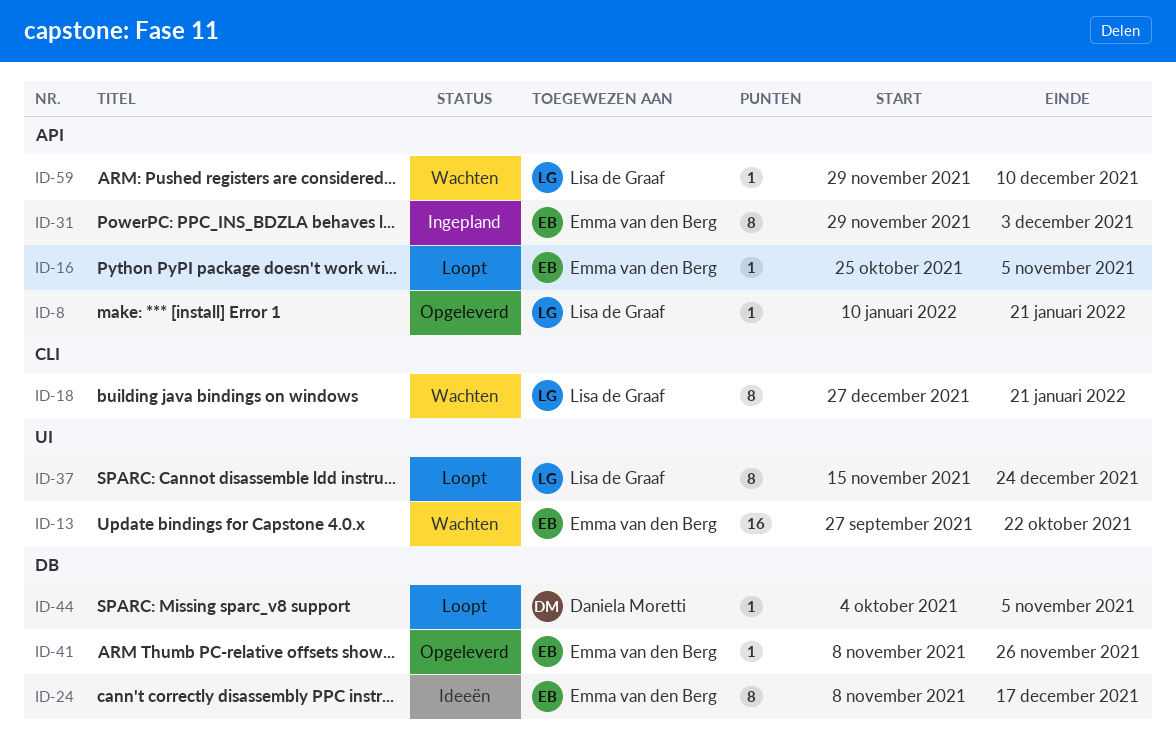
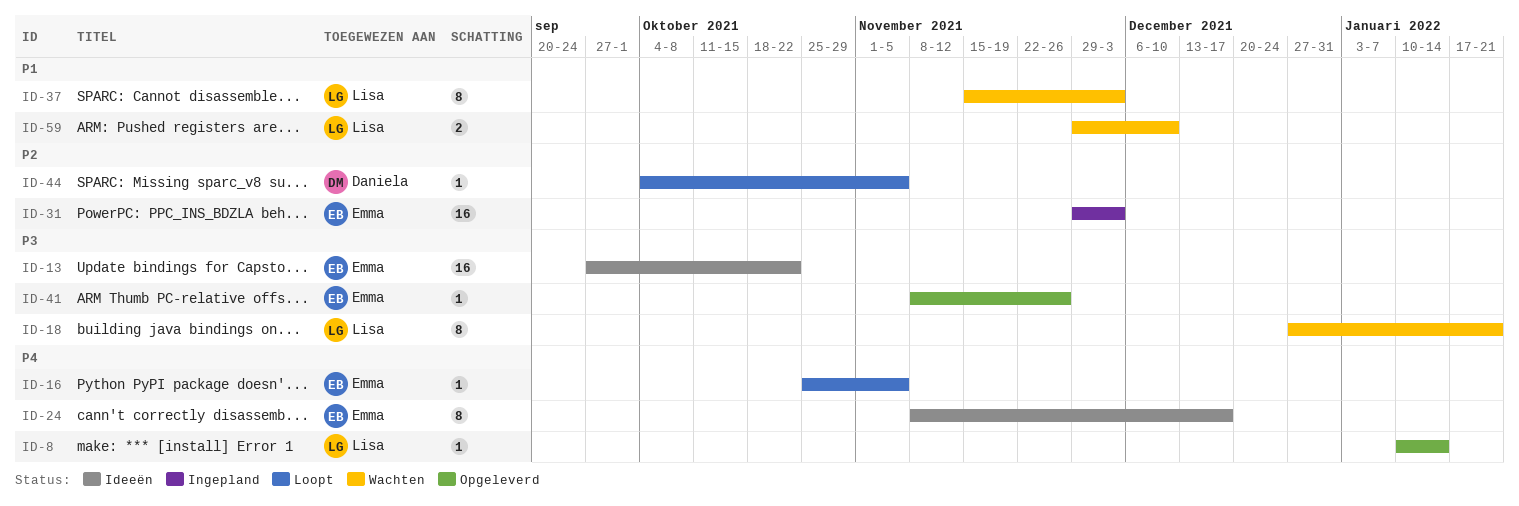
ID-8, due: Jan 21 -> Jan 14
ID-13, status: Wachten -> Ideeën
ID-31, estimate: 8 -> 16
ID-37, status: Loopt -> Wachten
ID-37, due: Dec 24 -> Dec 3
ID-59, estimate: 1 -> 2

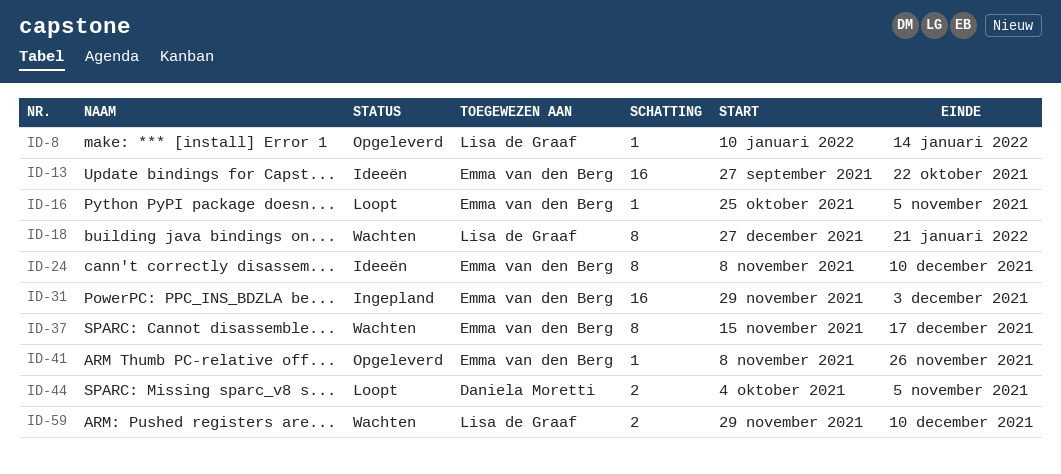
ID-24, due: Dec 17 -> Dec 10
ID-37, owner: Lisa de Graaf -> Emma van den Berg
ID-37, due: Dec 3 -> Dec 17
ID-44, estimate: 1 -> 2

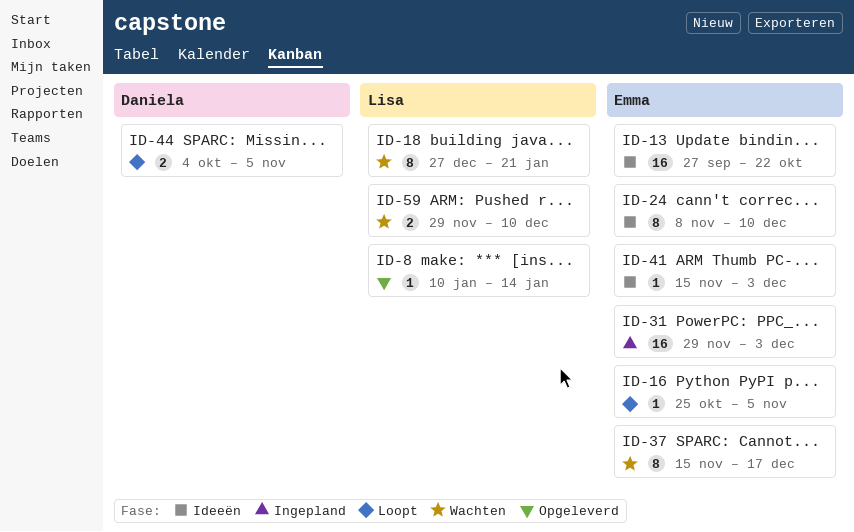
ID-41, status: Opgeleverd -> Ideeën
ID-41, start: Nov 8 -> Nov 15
ID-41, due: Nov 26 -> Dec 3

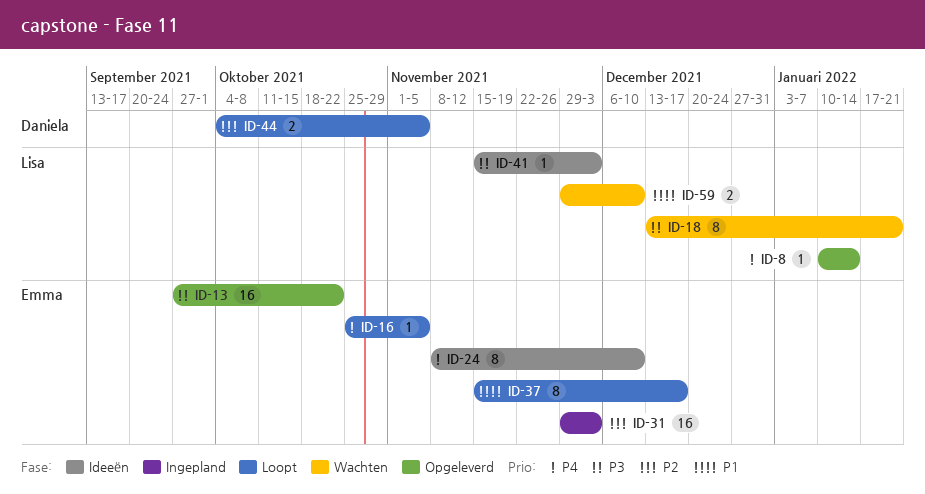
ID-13, status: Ideeën -> Opgeleverd
ID-18, start: Dec 27 -> Dec 13
ID-37, status: Wachten -> Loopt
ID-41, owner: Emma -> Lisa

